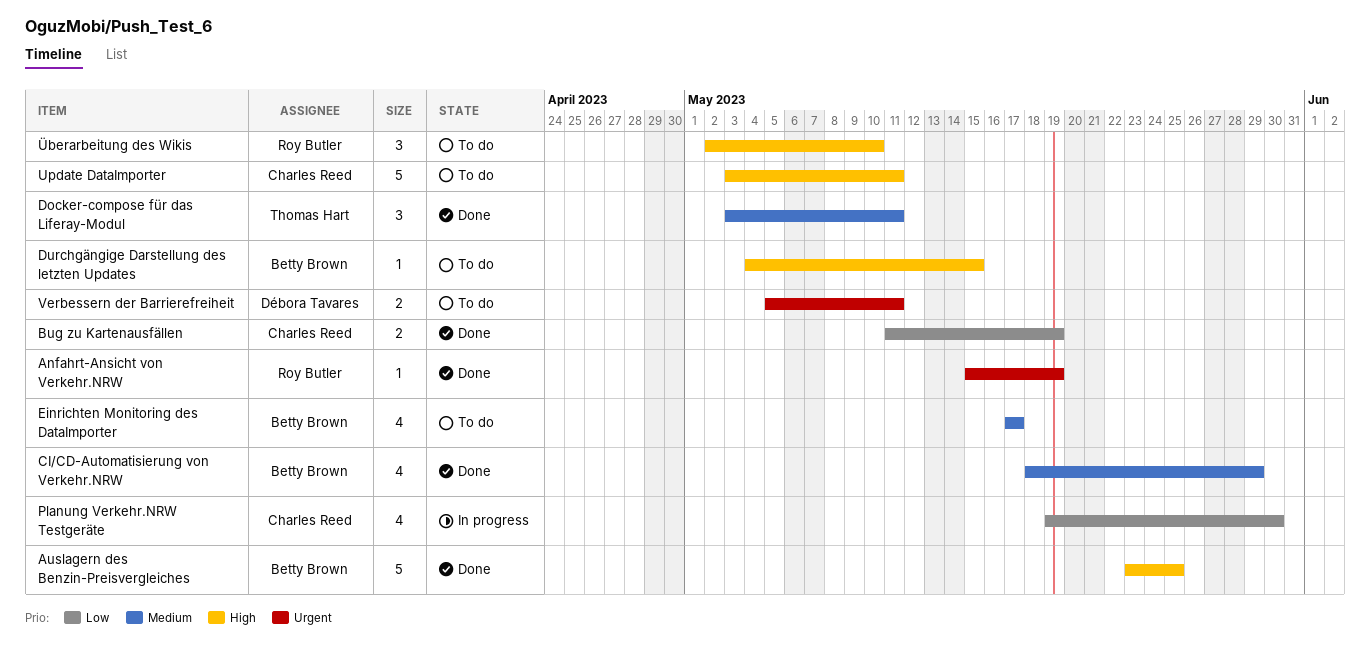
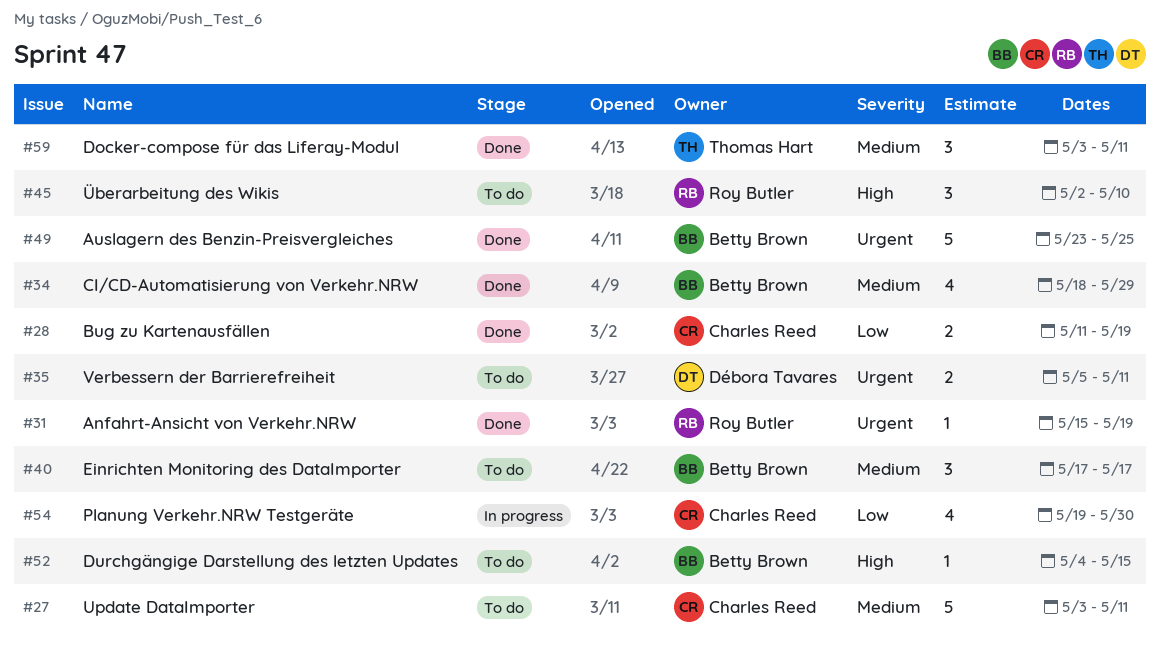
Auslagern des Benzin-Preisvergleiches, priority: High -> Urgent
Einrichten Monitoring des DataImporter, estimate: 4 -> 3
Update DataImporter, priority: High -> Medium

